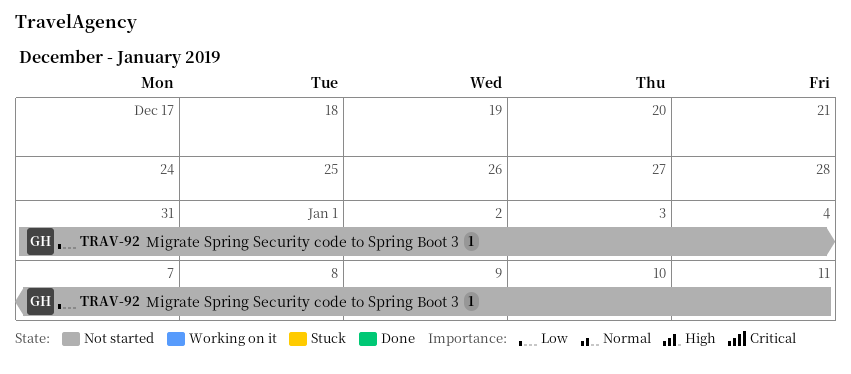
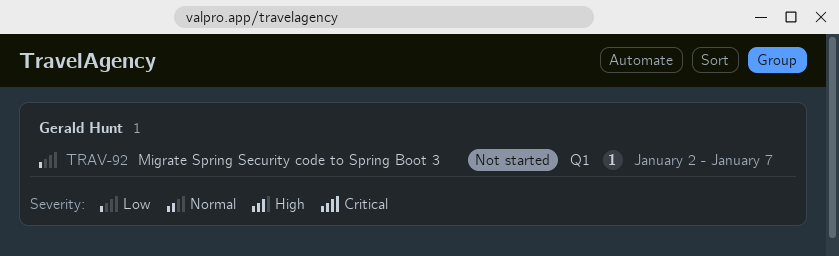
TRAV-92, start: Dec 31 -> Jan 2
TRAV-92, due: Jan 11 -> Jan 7

